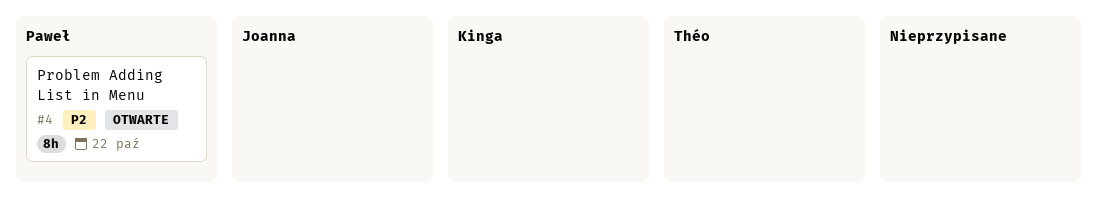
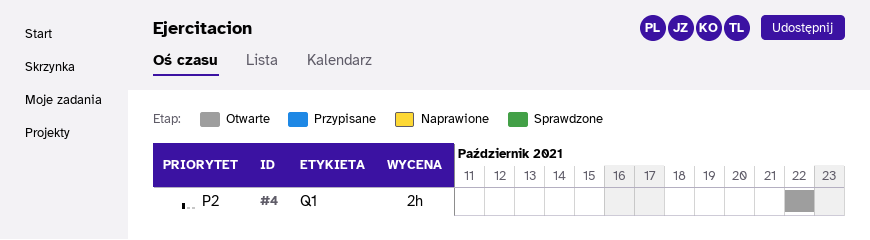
#4, estimate: 8h -> 2h

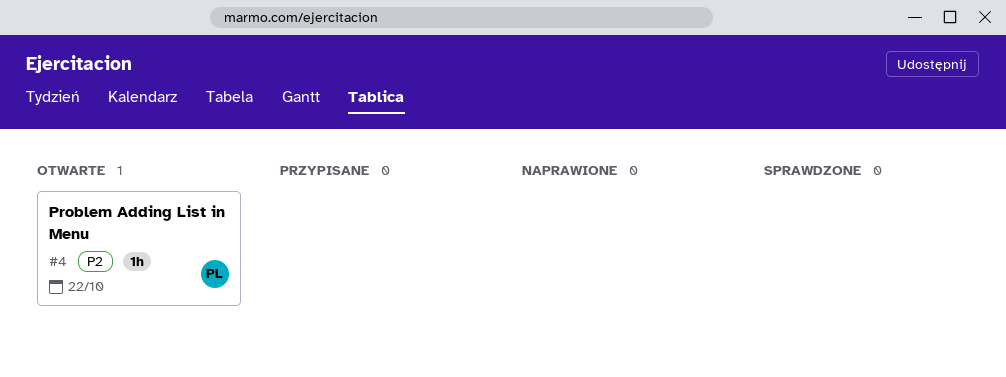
#4, estimate: 2h -> 1h

